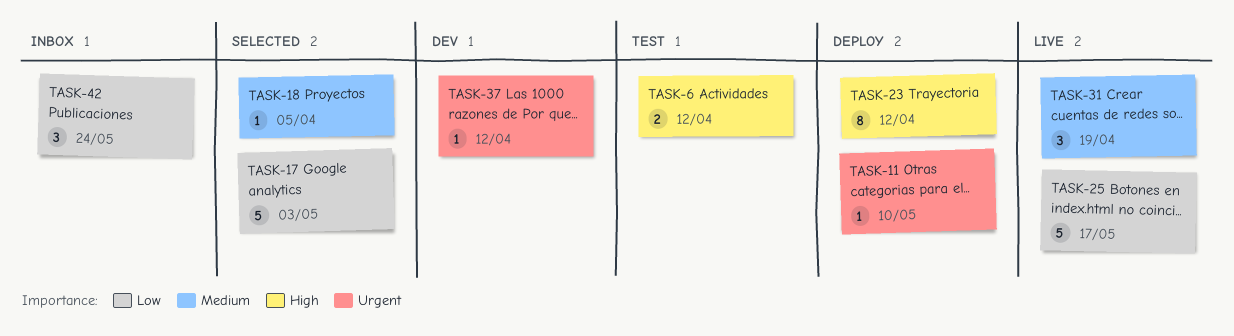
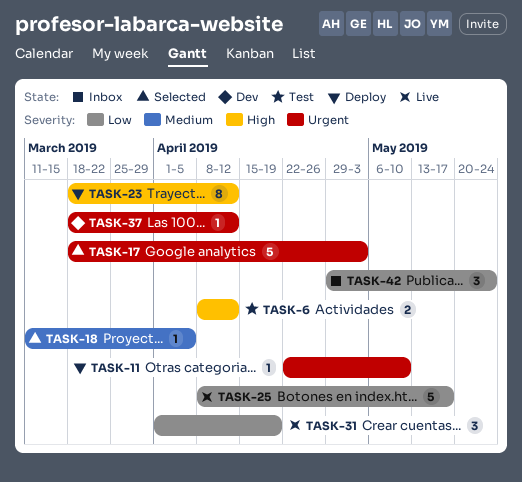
TASK-17, priority: Low -> Urgent
TASK-31, priority: Medium -> Low

